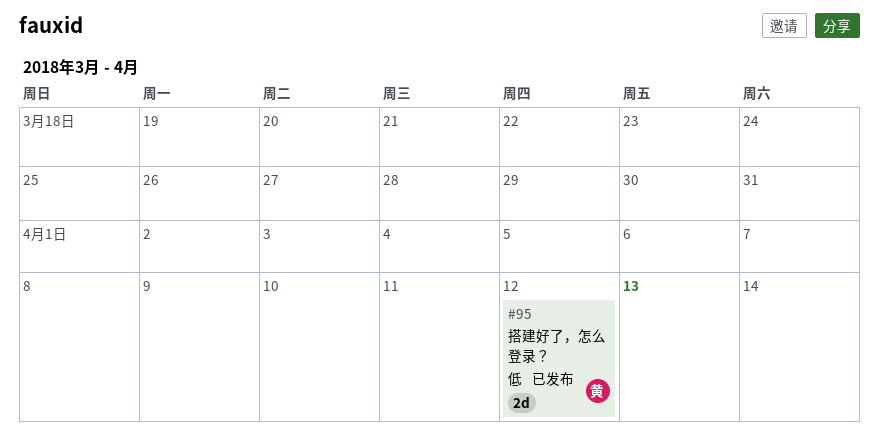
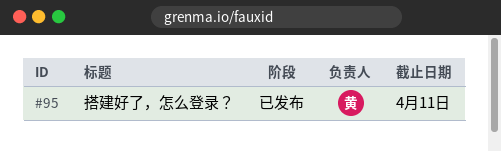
#95, due: Apr 12 -> Apr 11

